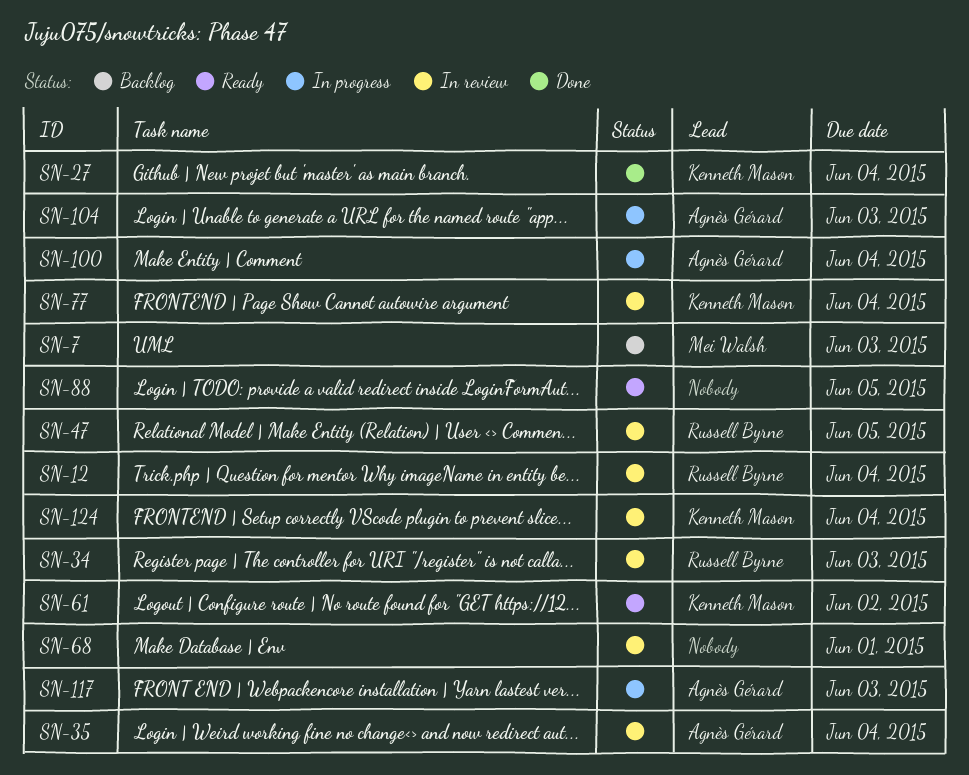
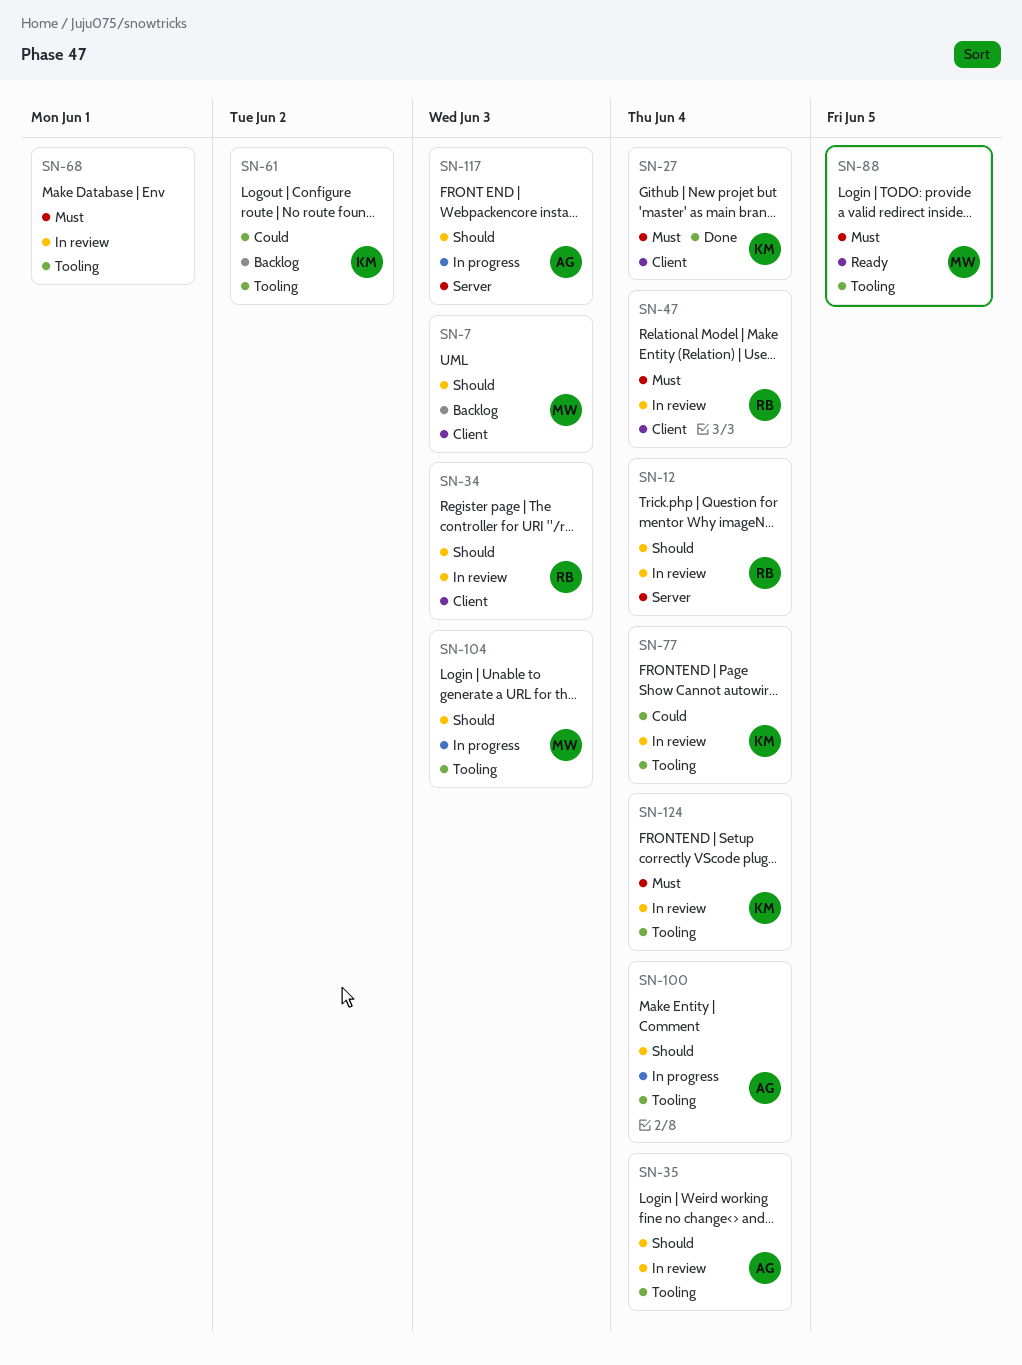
SN-47, due: Jun 5 -> Jun 4
SN-61, status: Ready -> Backlog
SN-88, owner: none -> Mei Walsh
SN-104, owner: Agnès Gérard -> Mei Walsh

